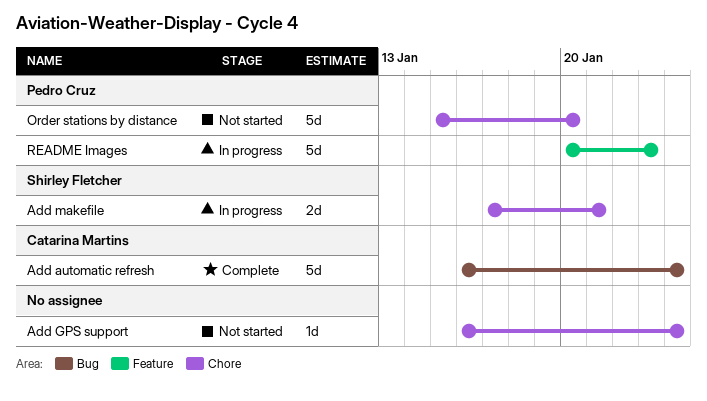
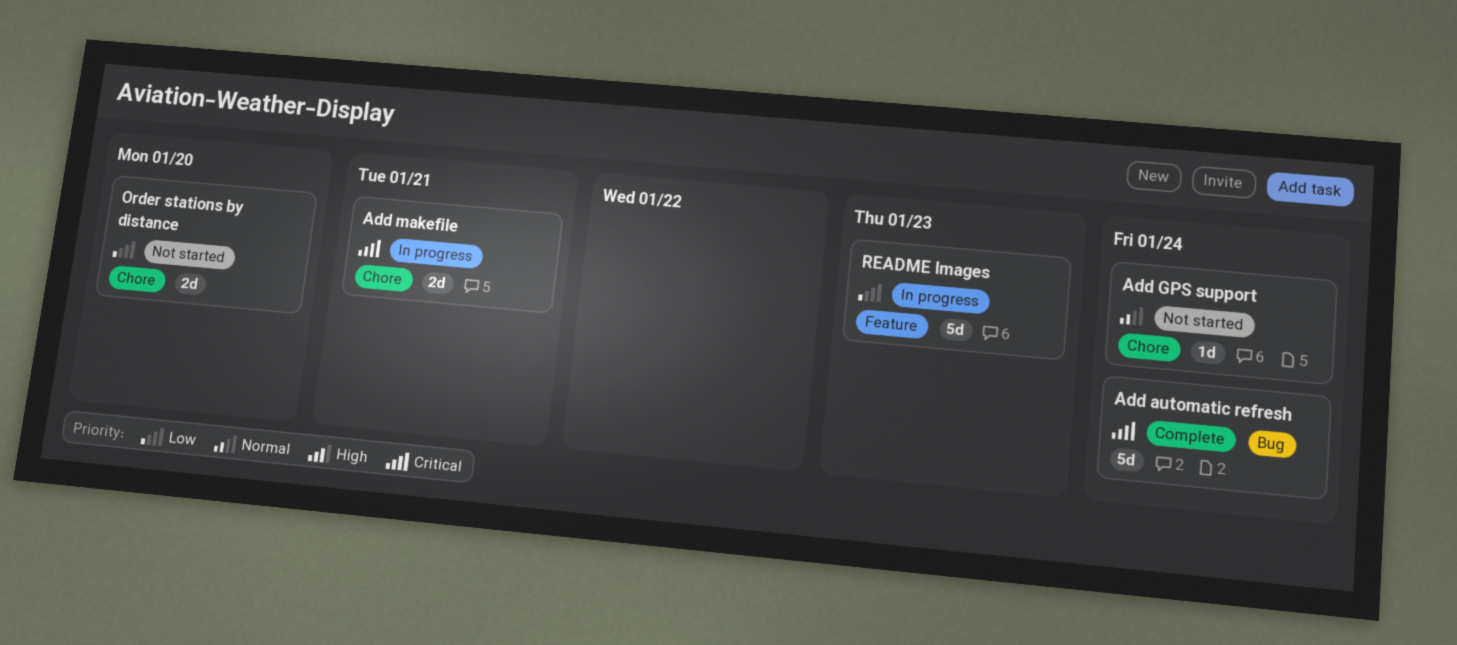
Order stations by distance, estimate: 5d -> 2d

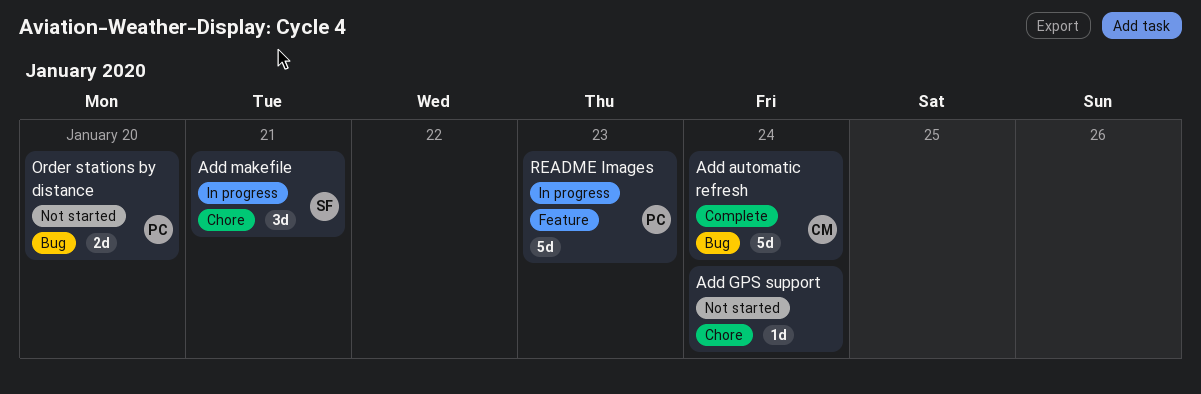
Add makefile, estimate: 2d -> 3d
Order stations by distance, label: Chore -> Bug

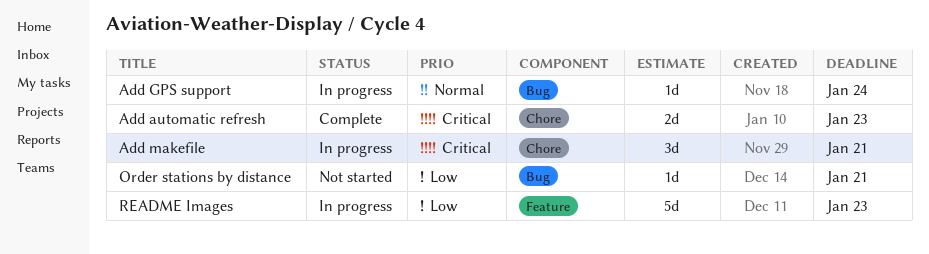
Add automatic refresh, label: Bug -> Chore
Add automatic refresh, estimate: 5d -> 2d
Add automatic refresh, due: Jan 24 -> Jan 23
Add GPS support, status: Not started -> In progress
Add GPS support, label: Chore -> Bug
Order stations by distance, estimate: 2d -> 1d
Order stations by distance, due: Jan 20 -> Jan 21

